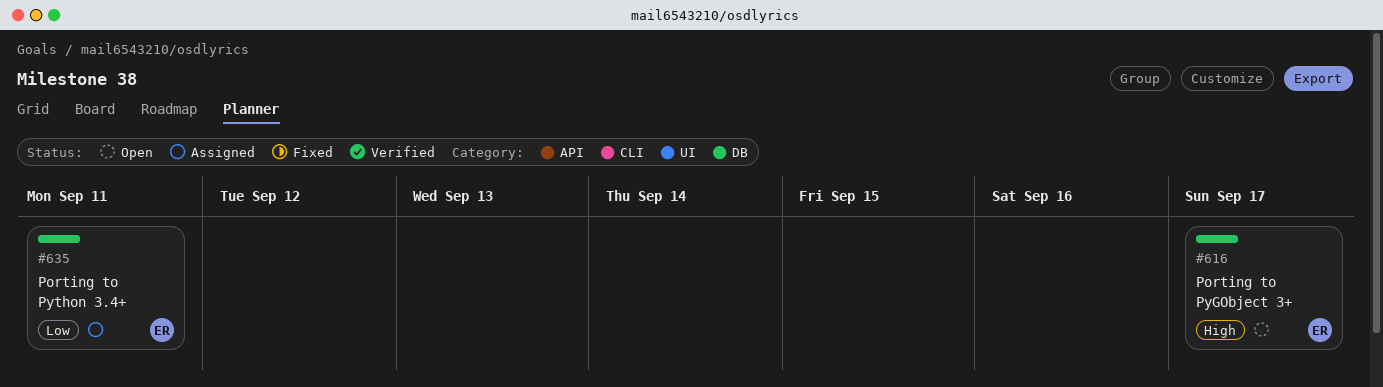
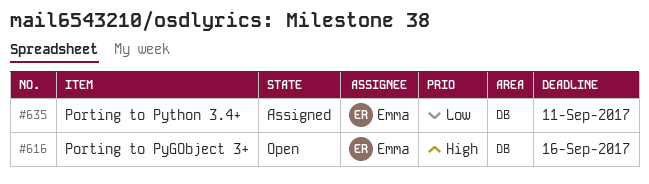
#616, due: Sep 17 -> Sep 16

